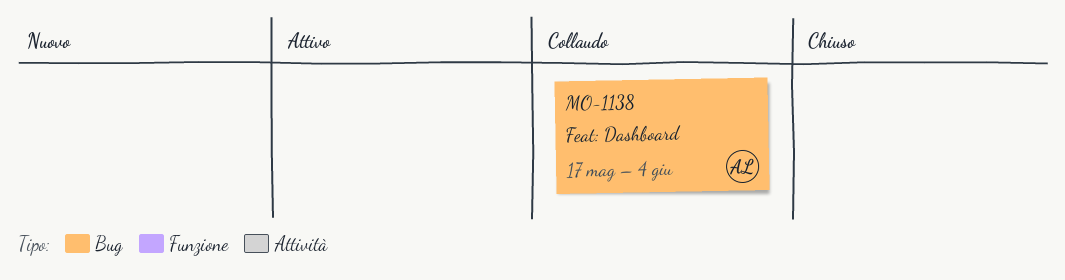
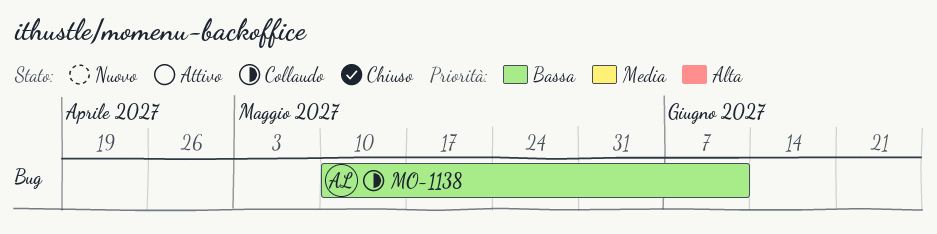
MO-1138, start: May 17 -> May 10
MO-1138, due: Jun 4 -> Jun 11

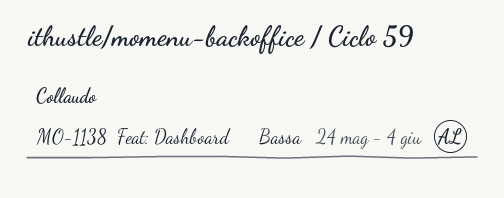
MO-1138, start: May 10 -> May 24
MO-1138, due: Jun 11 -> Jun 4

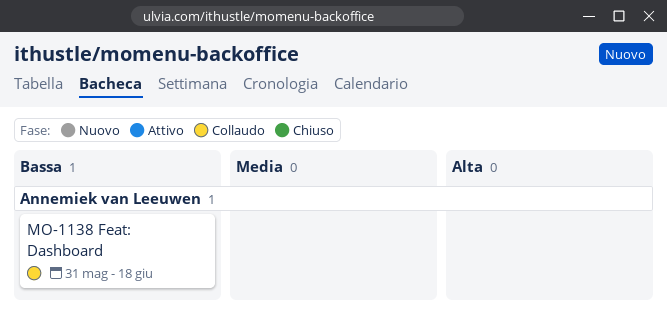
MO-1138, start: May 24 -> May 31
MO-1138, due: Jun 4 -> Jun 18

